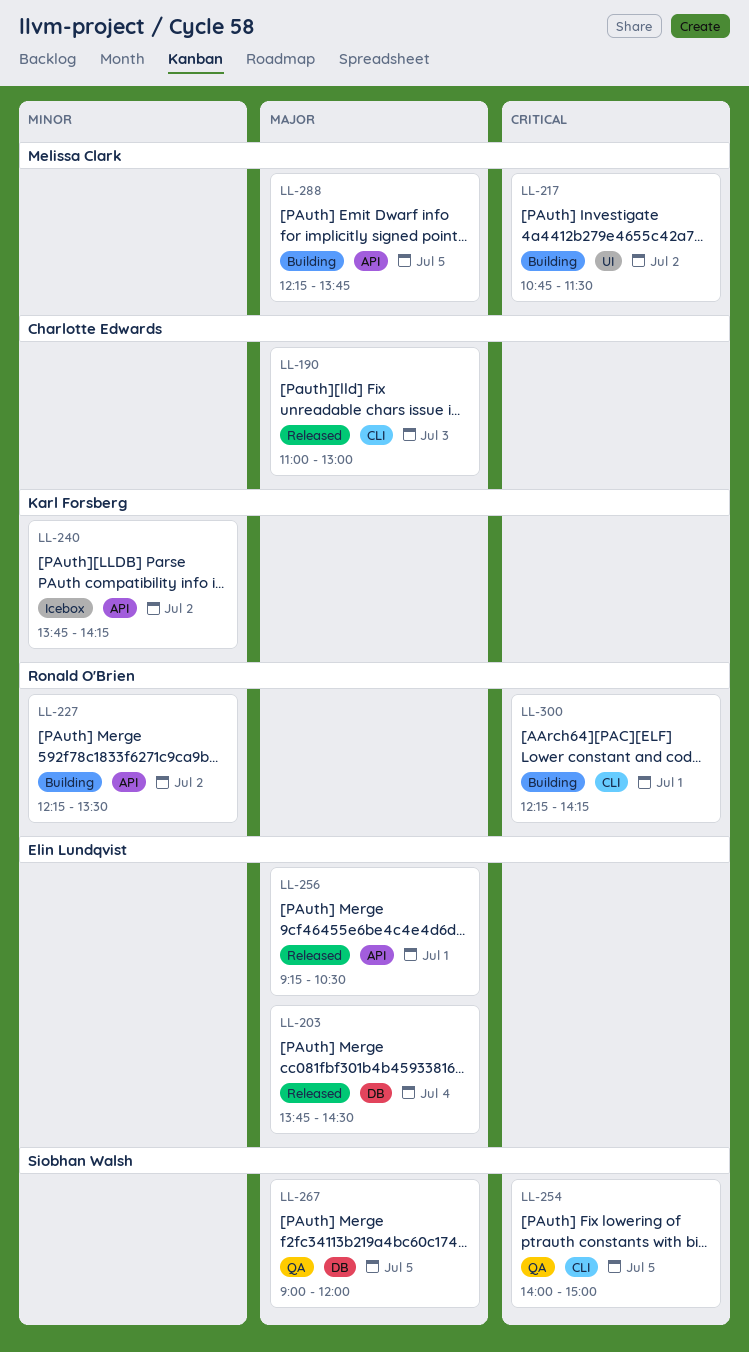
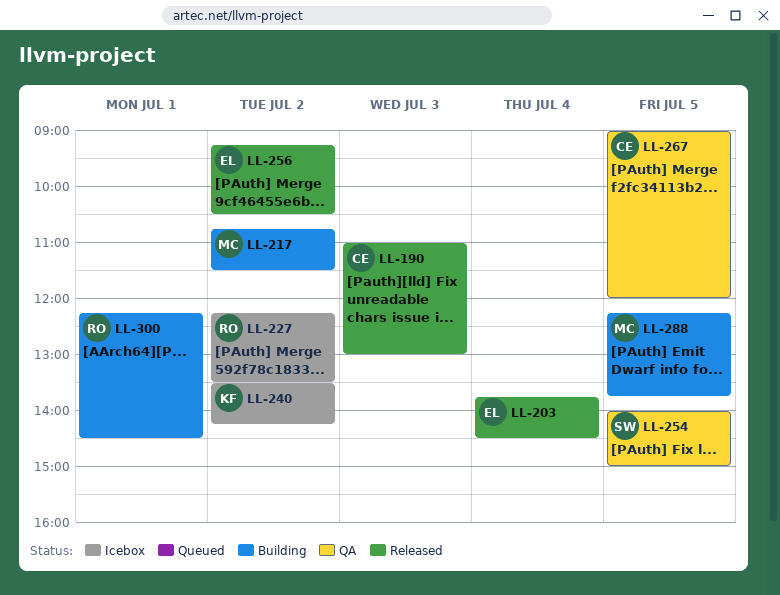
LL-227, status: Building -> Icebox
LL-240, begins: 13:45 -> 13:30
LL-256, day: Jul 1 -> Jul 2
LL-267, owner: Siobhan Walsh -> Charlotte Edwards
LL-300, ends: 14:15 -> 14:30

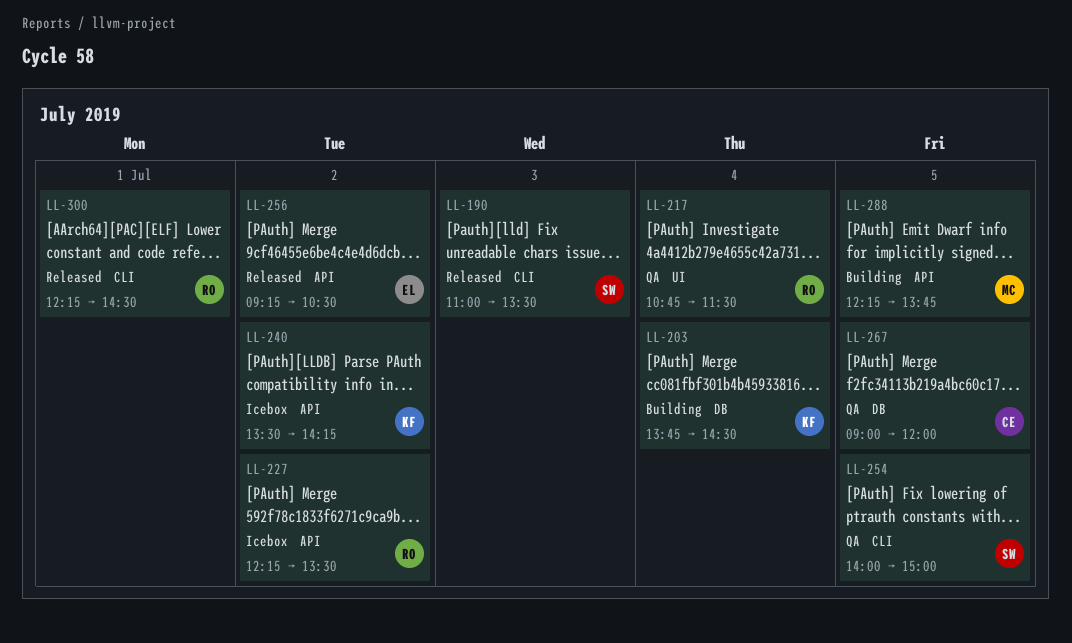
LL-190, owner: CE -> SW
LL-190, ends: 13:00 -> 13:30
LL-203, status: Released -> Building
LL-203, owner: EL -> KF
LL-217, status: Building -> QA
LL-217, owner: MC -> RO
LL-217, day: Jul 2 -> Jul 4
LL-300, status: Building -> Released

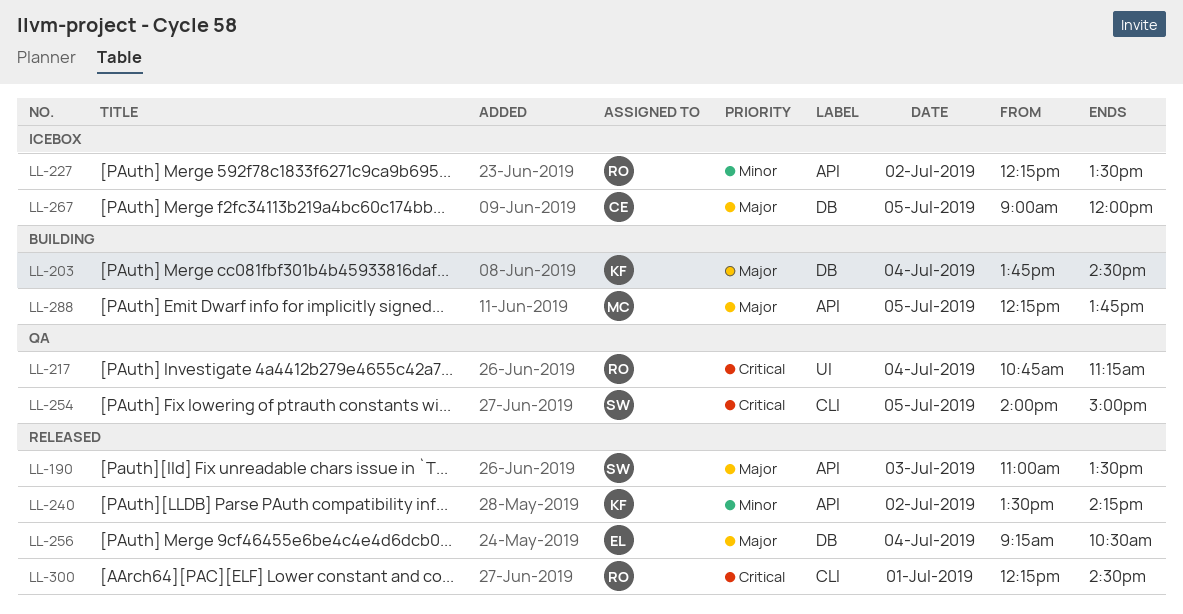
LL-190, label: CLI -> API
LL-217, ends: 11:30 -> 11:15
LL-240, status: Icebox -> Released
LL-256, label: API -> DB
LL-256, day: Jul 2 -> Jul 4
LL-267, status: QA -> Icebox

